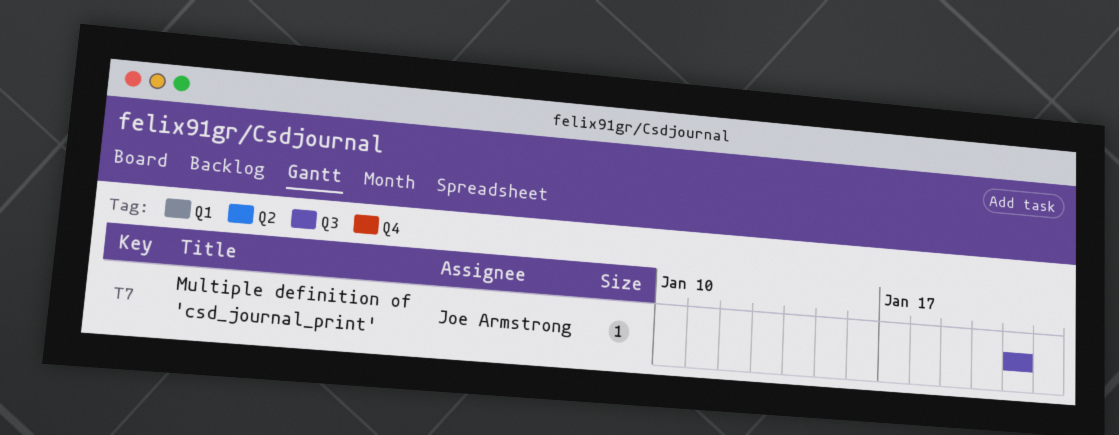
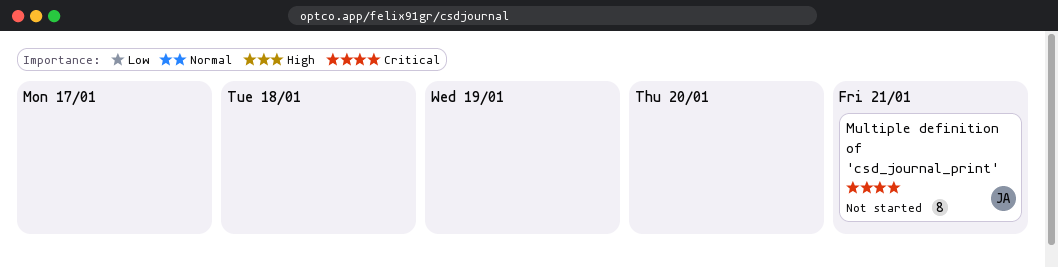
Multiple definition of 'csd_journal_print', estimate: 1 -> 8

